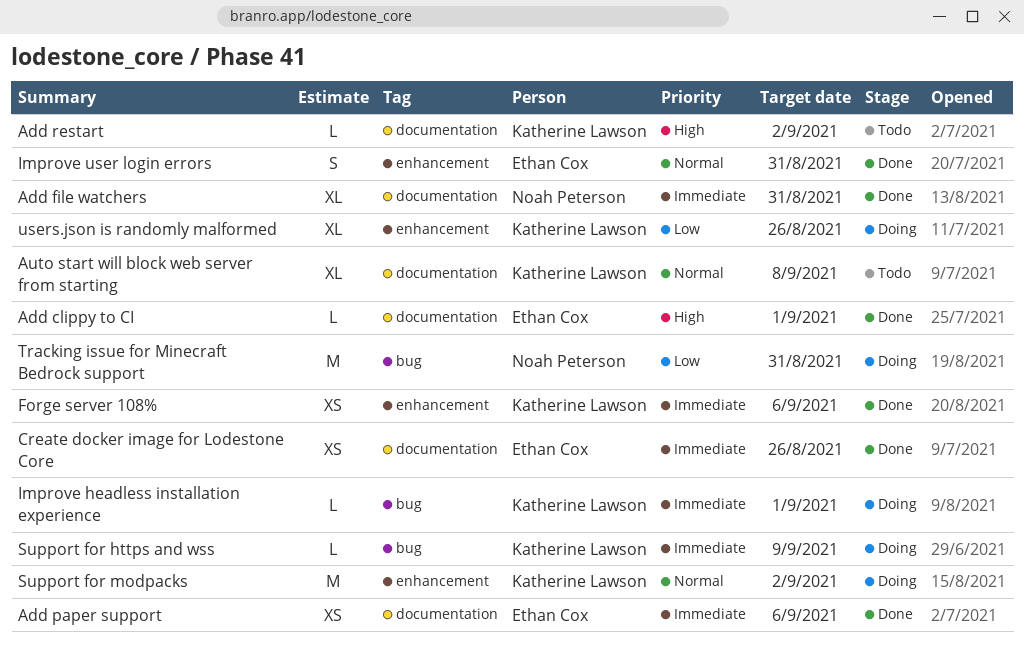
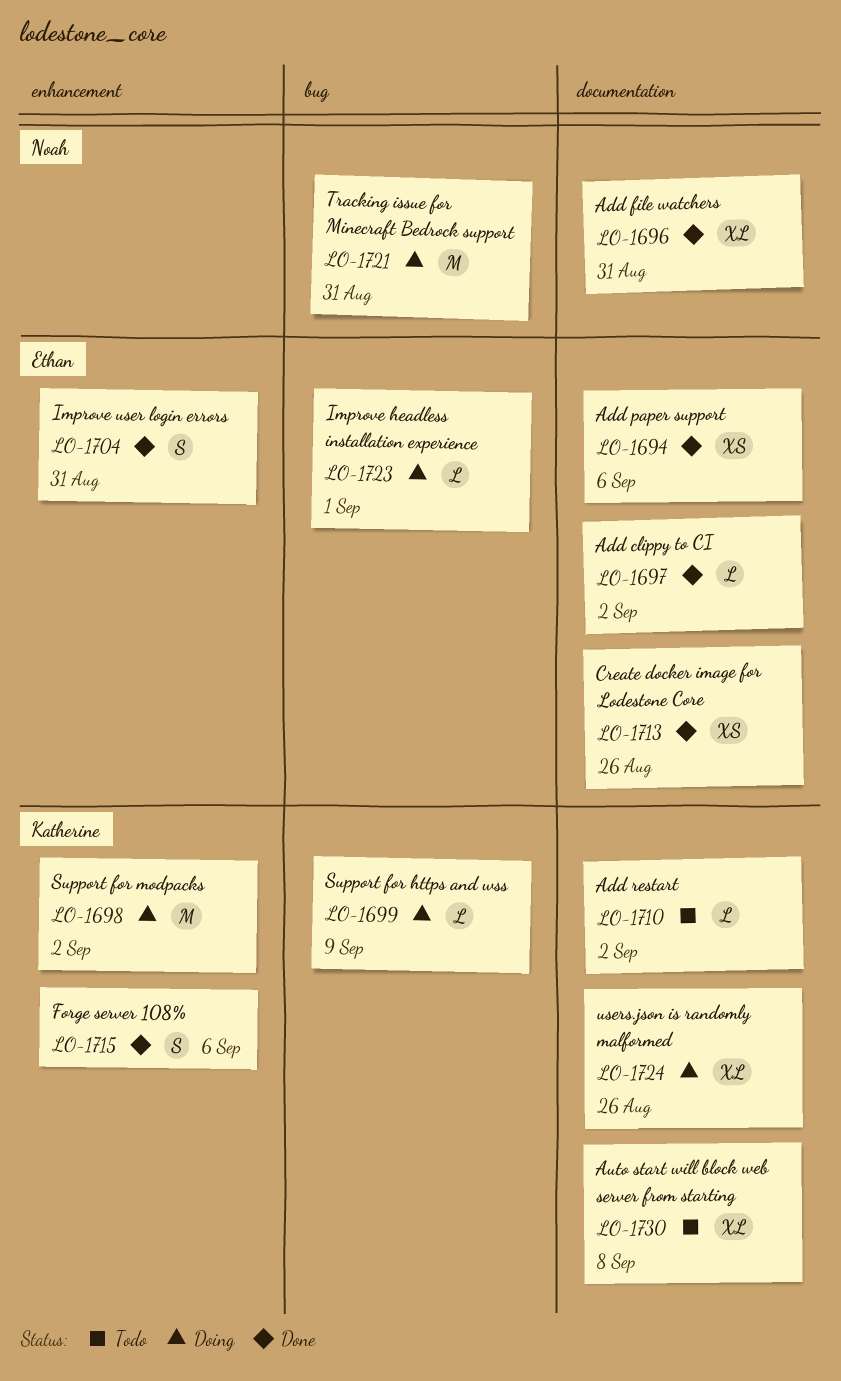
Add clippy to CI, due: Sep 1 -> Sep 2
Forge server 108%, estimate: XS -> S
Improve headless installation experience, owner: Katherine Lawson -> Ethan Cox
users.json is randomly malformed, label: enhancement -> documentation

